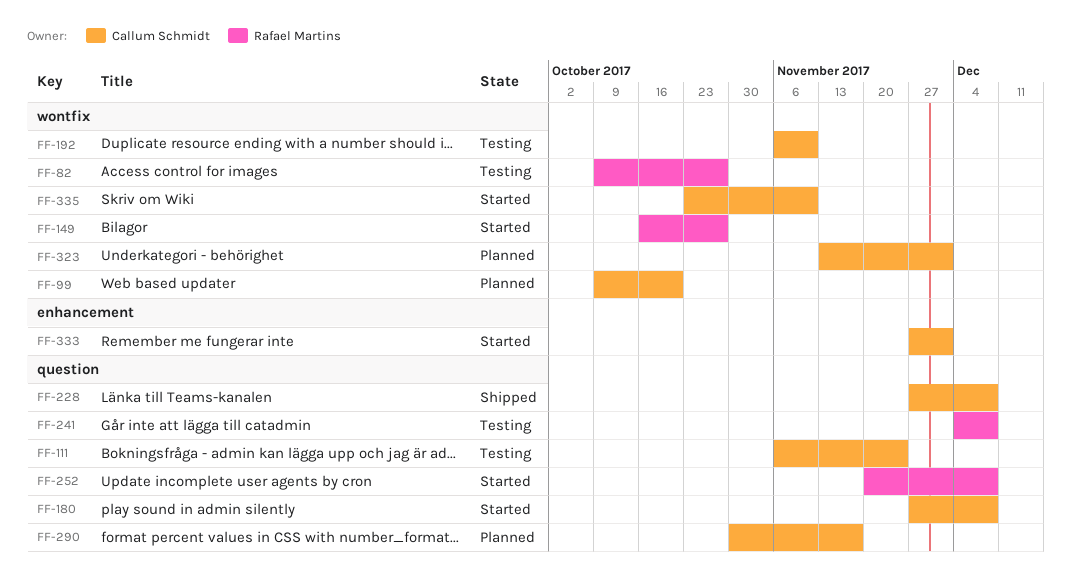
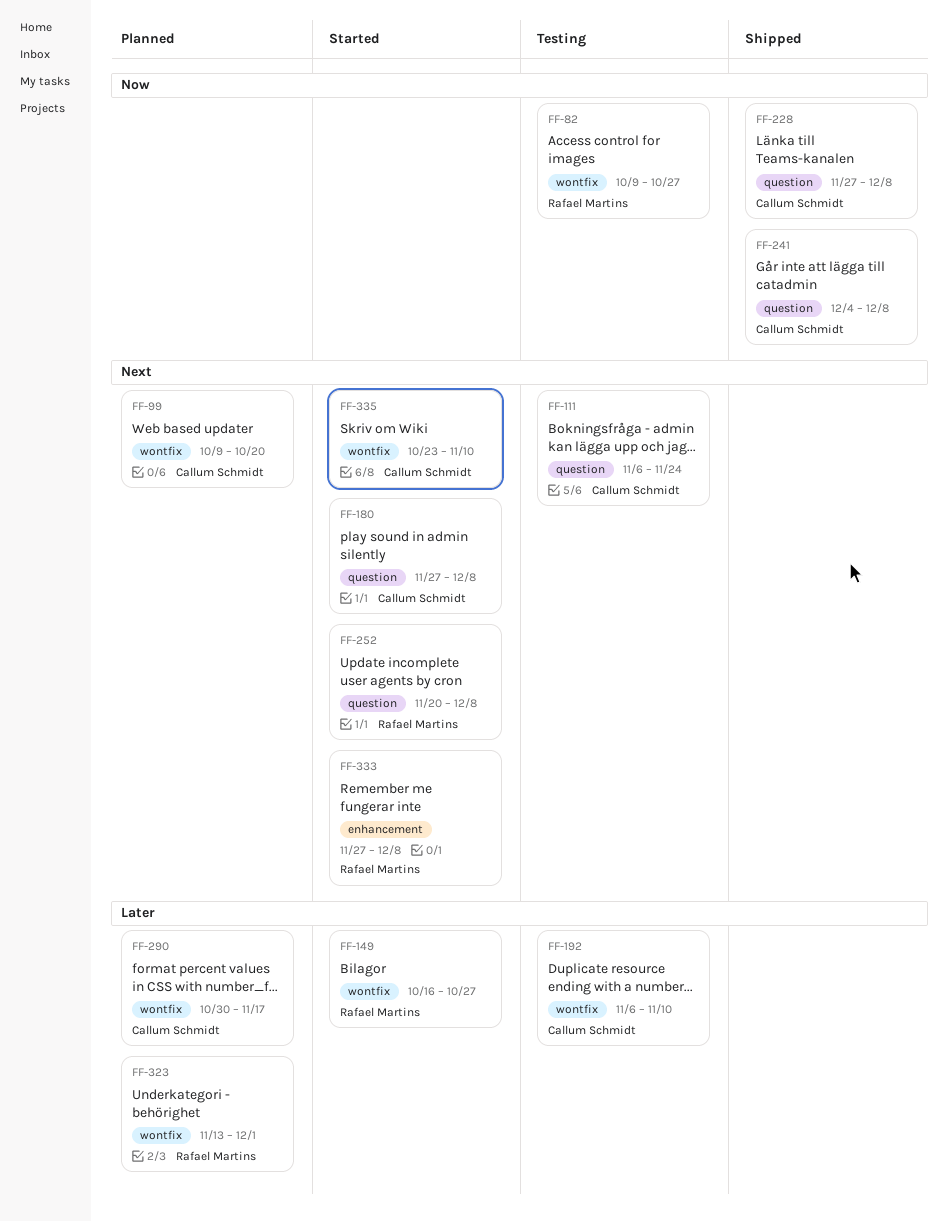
FF-241, status: Testing -> Shipped
FF-241, owner: Rafael Martins -> Callum Schmidt
FF-290, label: question -> wontfix
FF-323, owner: Callum Schmidt -> Rafael Martins
FF-333, owner: Callum Schmidt -> Rafael Martins
FF-333, due: Dec 1 -> Dec 8

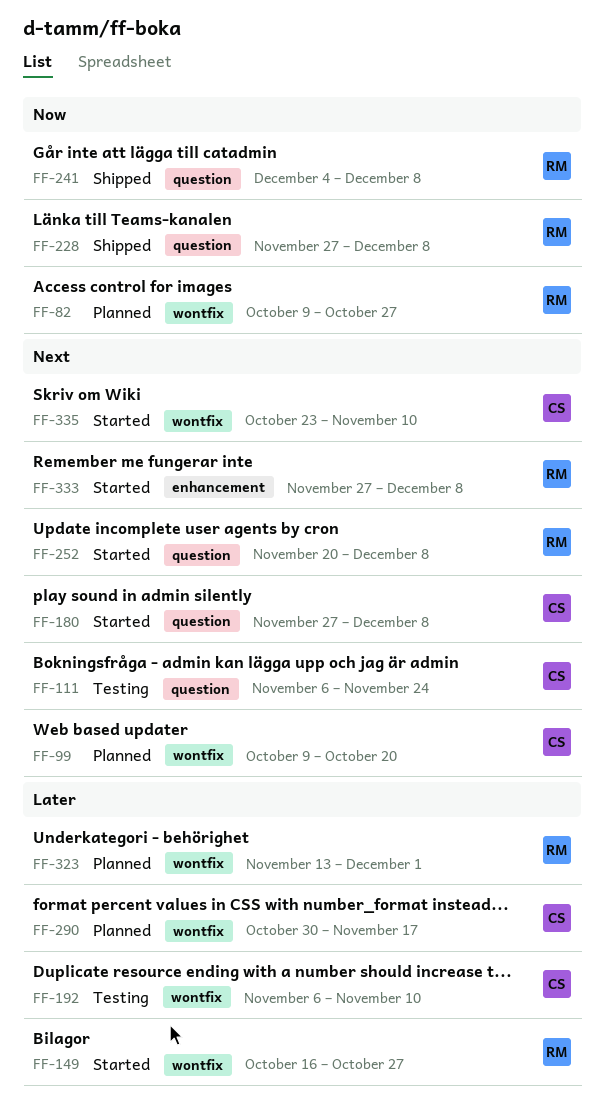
FF-82, status: Testing -> Planned
FF-228, owner: Callum Schmidt -> Rafael Martins
FF-241, owner: Callum Schmidt -> Rafael Martins

